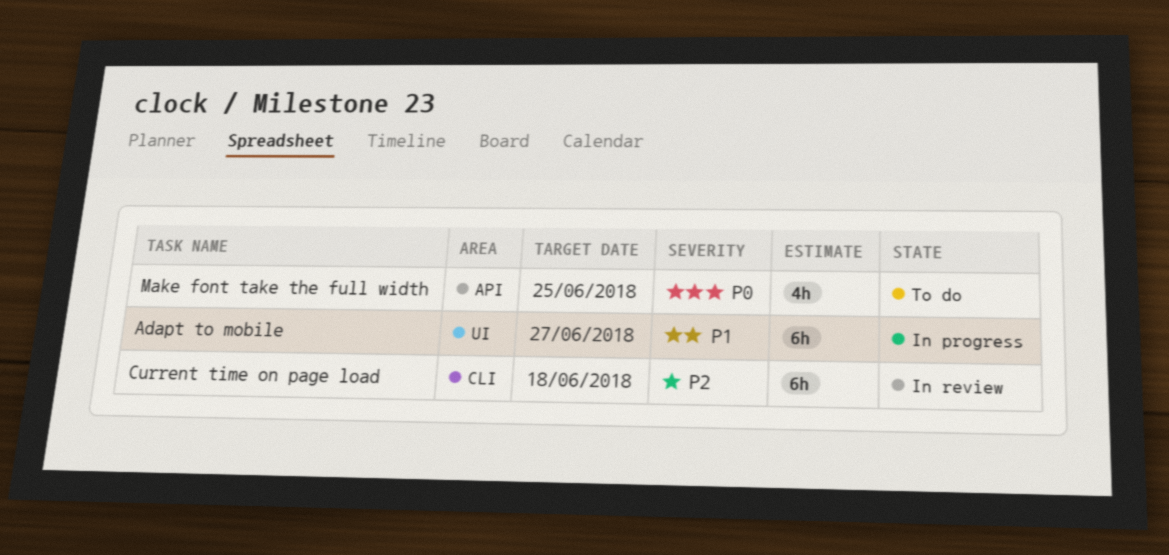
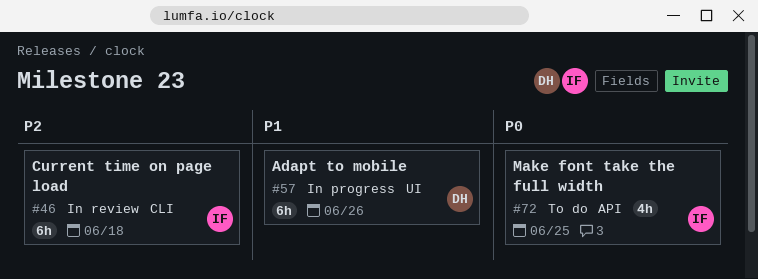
Adapt to mobile, due: Jun 27 -> Jun 26

